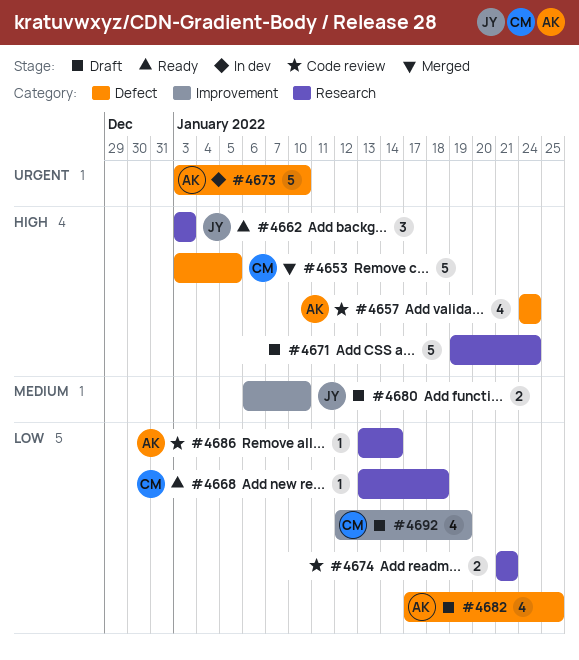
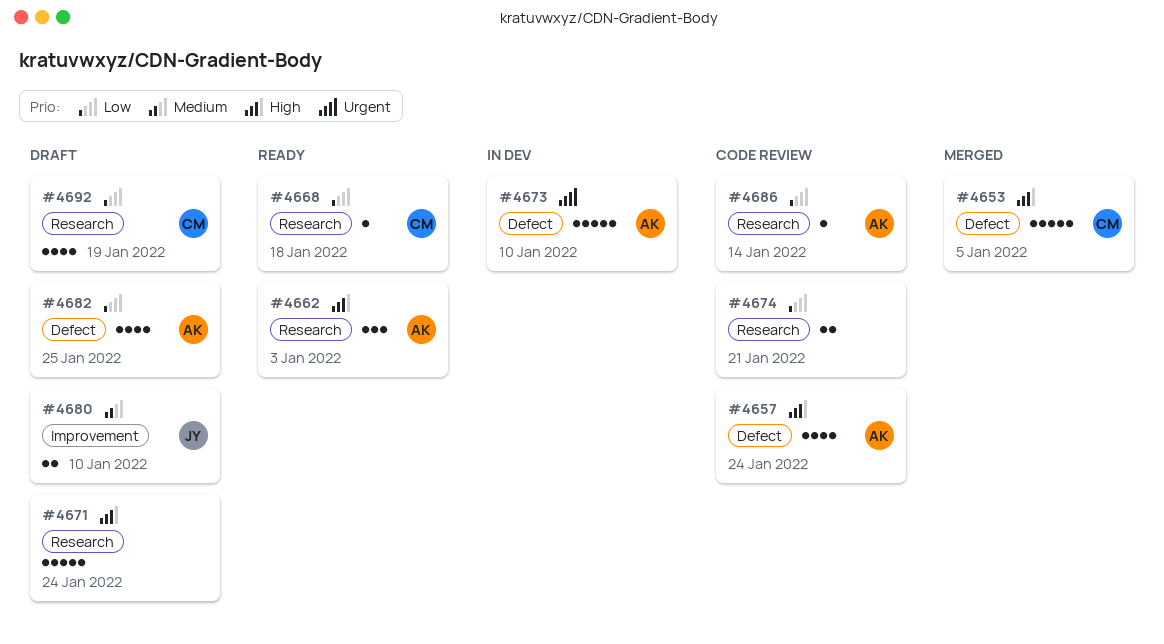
#4662, owner: JY -> AK
#4692, label: Improvement -> Research

